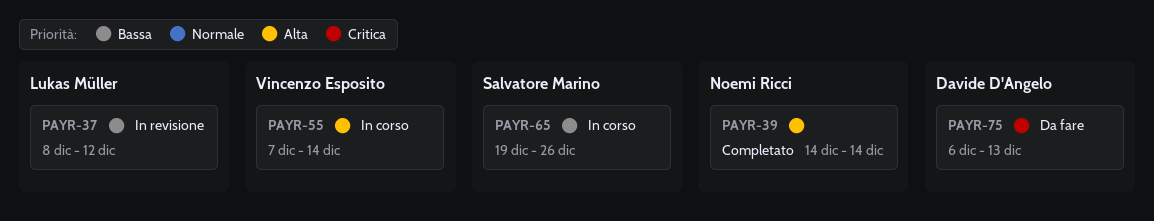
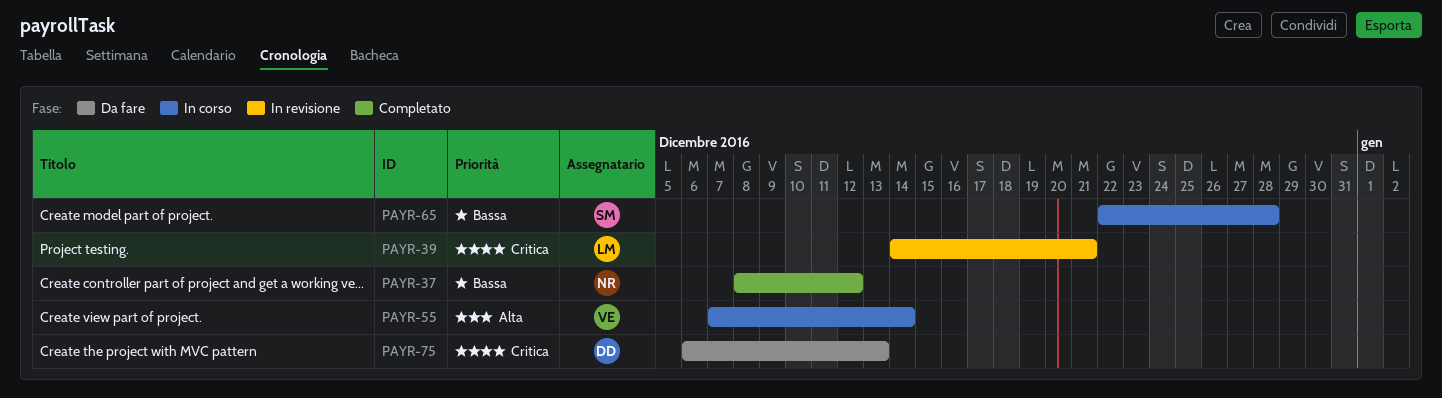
PAYR-37, status: In revisione -> Completato
PAYR-37, owner: Lukas Müller -> Noemi Ricci
PAYR-39, status: Completato -> In revisione
PAYR-39, owner: Noemi Ricci -> Lukas Müller
PAYR-39, priority: Alta -> Critica
PAYR-39, due: Dec 14 -> Dec 21
PAYR-65, start: Dec 19 -> Dec 22
PAYR-65, due: Dec 26 -> Dec 28

